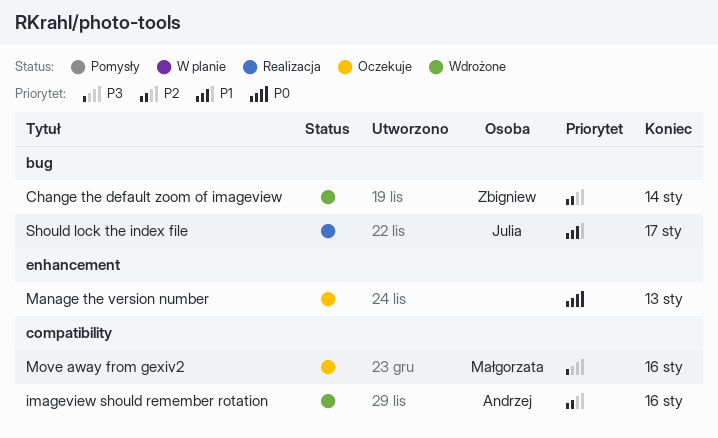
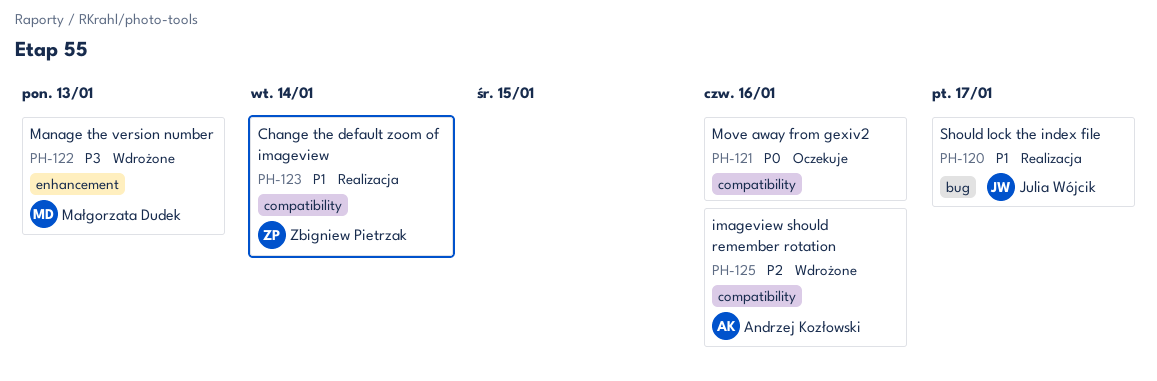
Change the default zoom of imageview, status: Wdrożone -> Realizacja
Change the default zoom of imageview, priority: P2 -> P1
Change the default zoom of imageview, label: bug -> compatibility
Manage the version number, status: Oczekuje -> Wdrożone
Manage the version number, owner: none -> Małgorzata Dudek
Manage the version number, priority: P0 -> P3
Move away from gexiv2, owner: Małgorzata Dudek -> none
Move away from gexiv2, priority: P3 -> P0

